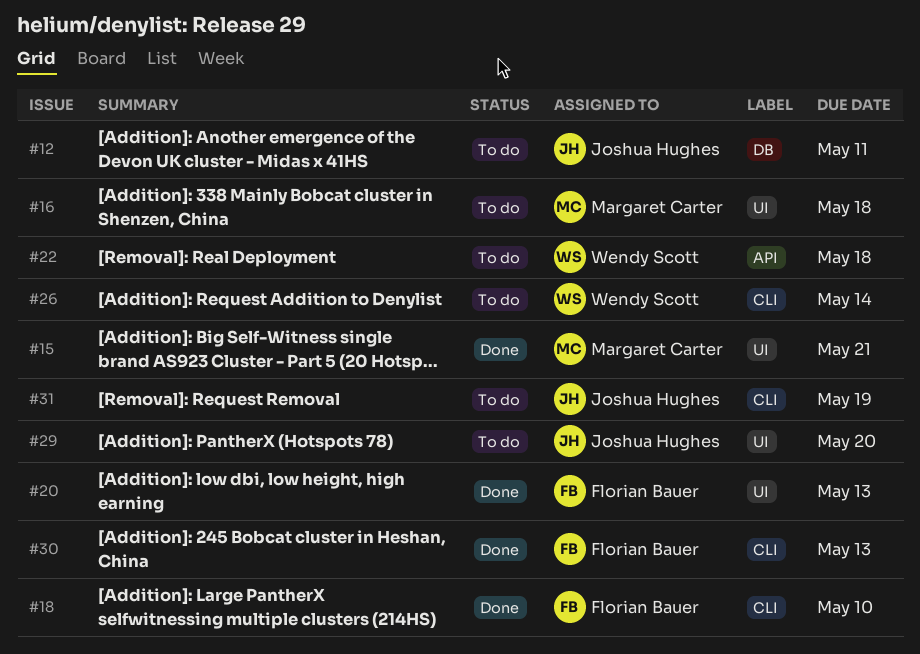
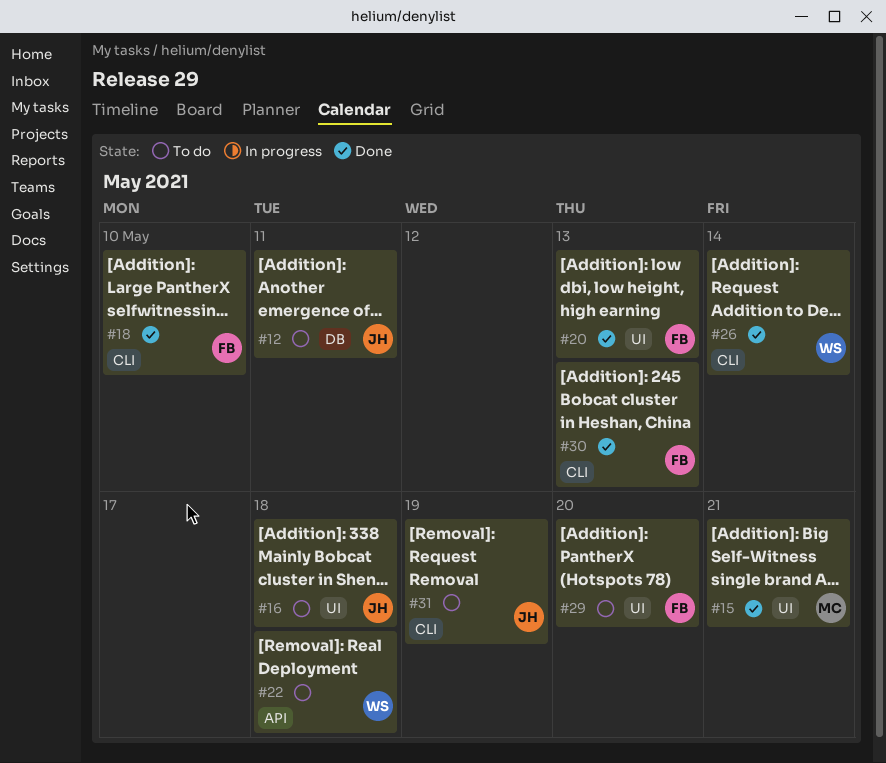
#16, owner: Margaret Carter -> Joshua Hughes
#26, status: To do -> Done
#29, owner: Joshua Hughes -> Florian Bauer

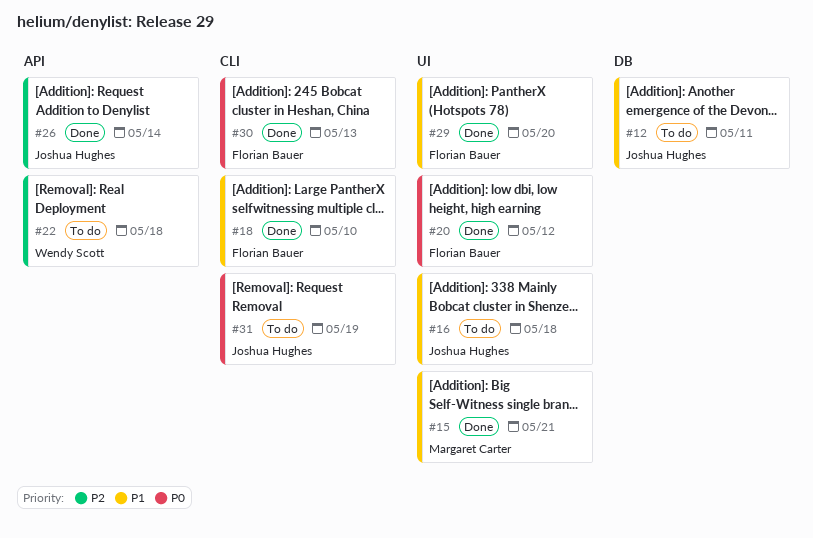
#20, due: May 13 -> May 12
#26, owner: Wendy Scott -> Joshua Hughes
#26, label: CLI -> API
#29, status: To do -> Done

